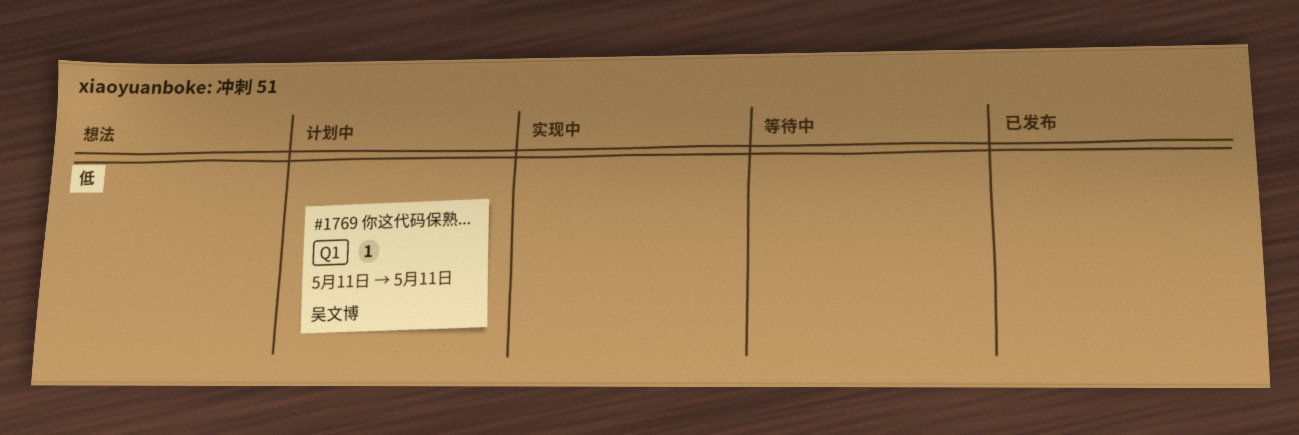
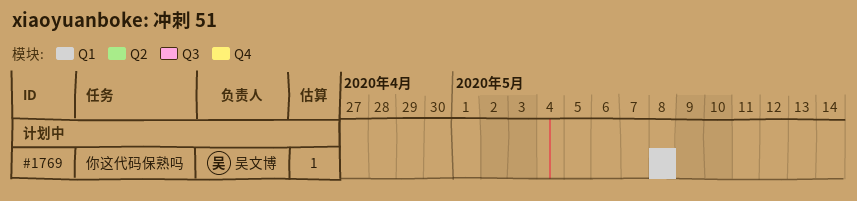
#1769, start: May 11 -> May 8
#1769, due: May 11 -> May 8

